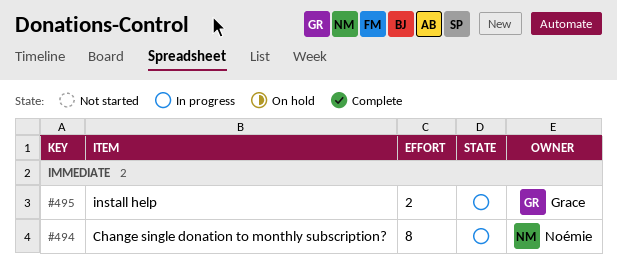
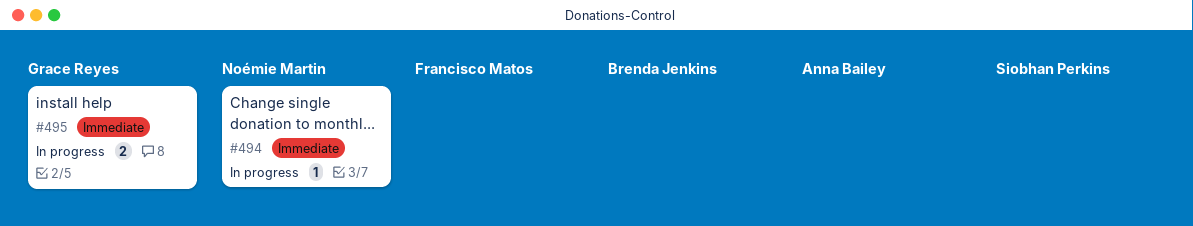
#494, estimate: 8 -> 1

